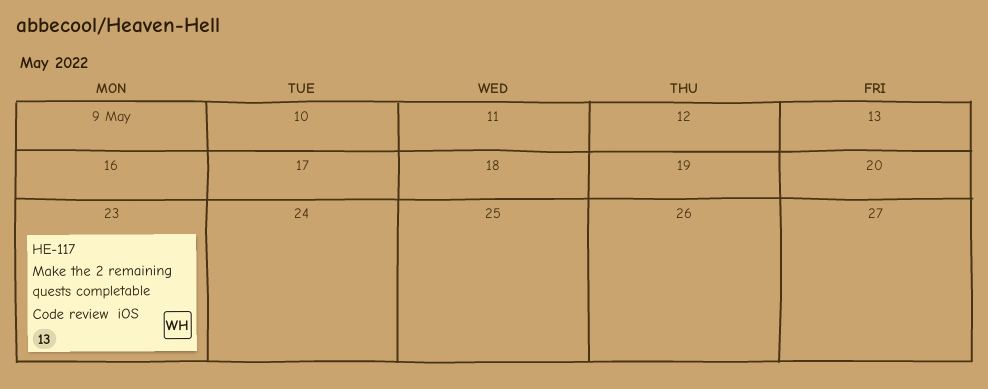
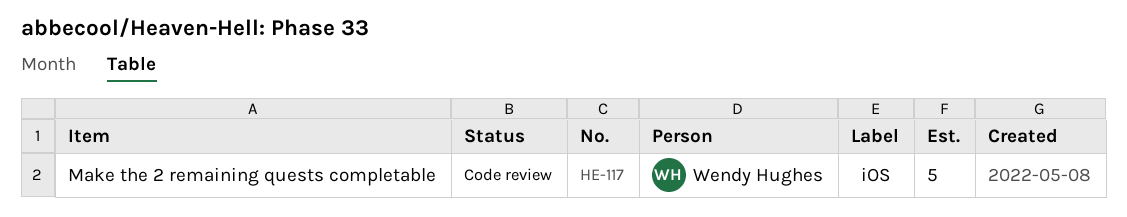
HE-117, estimate: 13 -> 5

